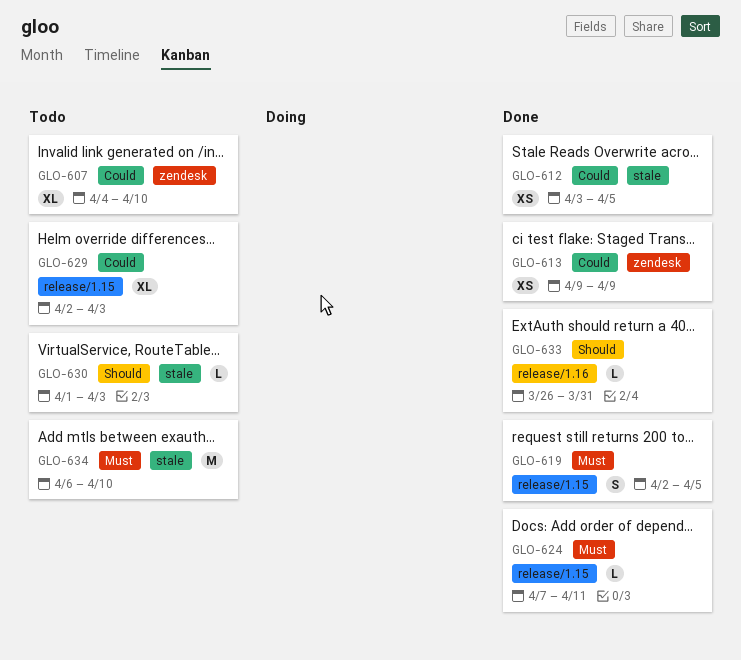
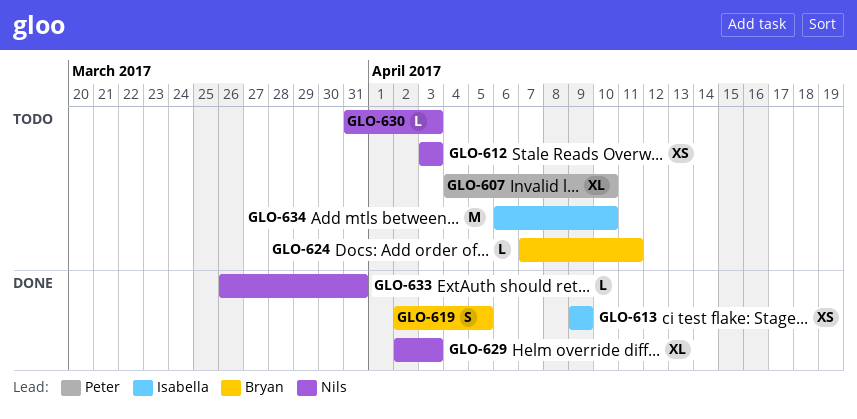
GLO-612, status: Done -> Todo
GLO-612, due: Apr 5 -> Apr 3
GLO-624, status: Done -> Todo
GLO-629, status: Todo -> Done
GLO-630, start: Apr 1 -> Mar 31

